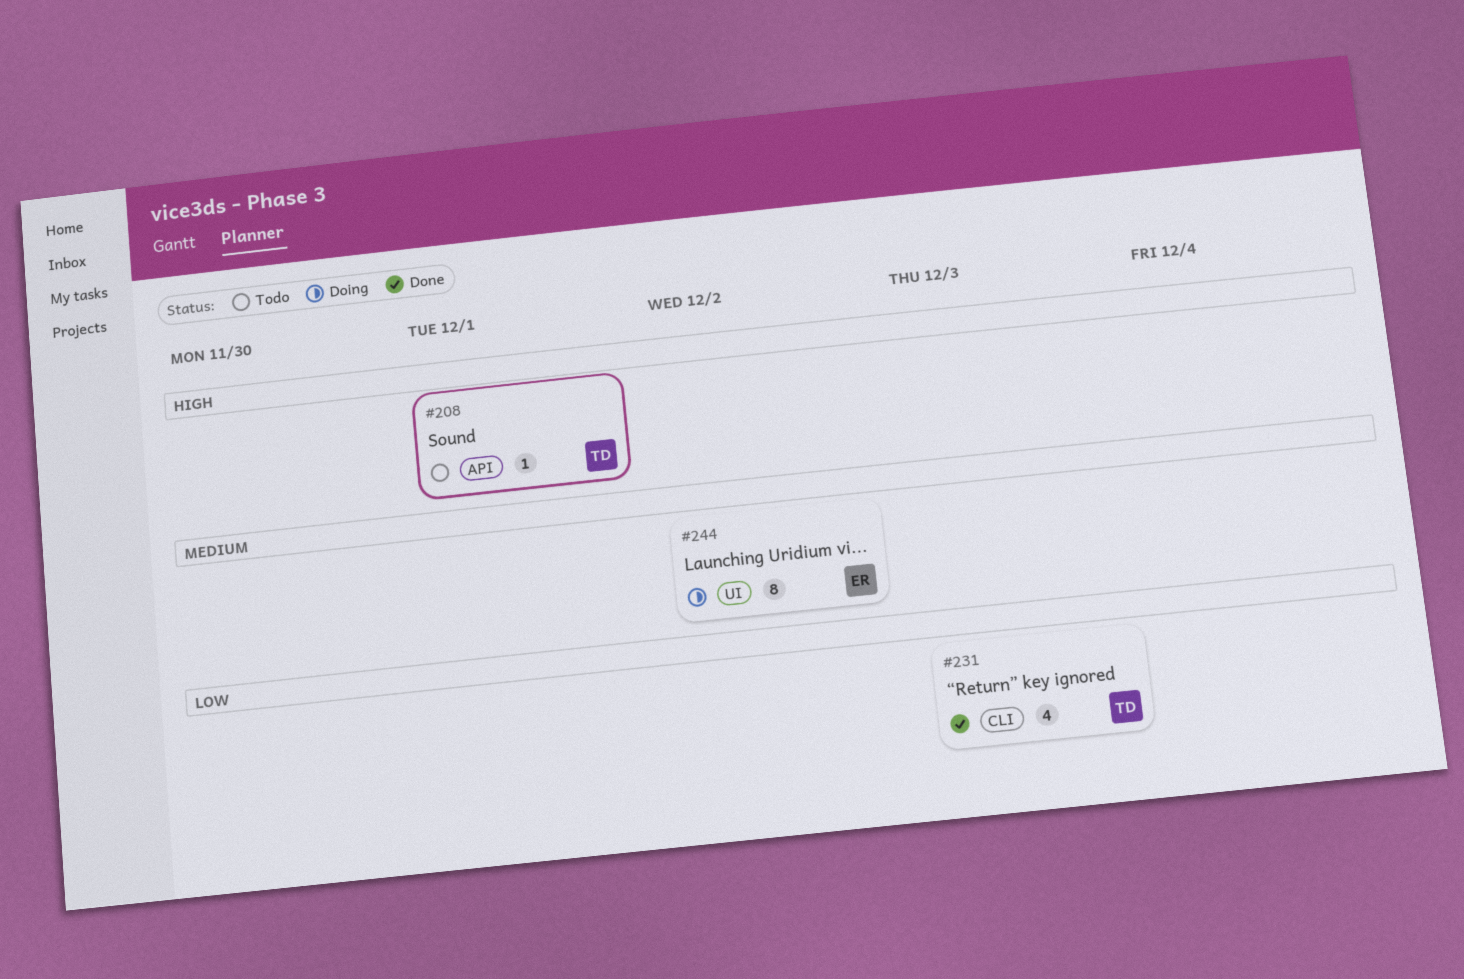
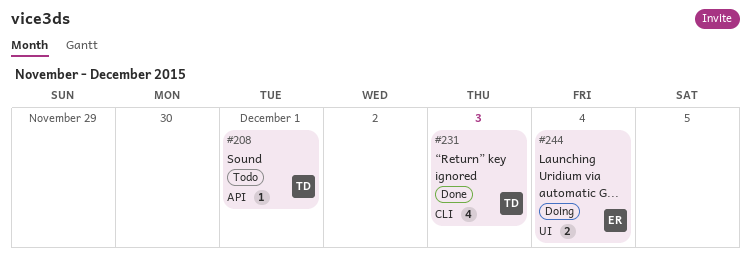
#244, estimate: 8 -> 2
#244, due: Dec 2 -> Dec 4

